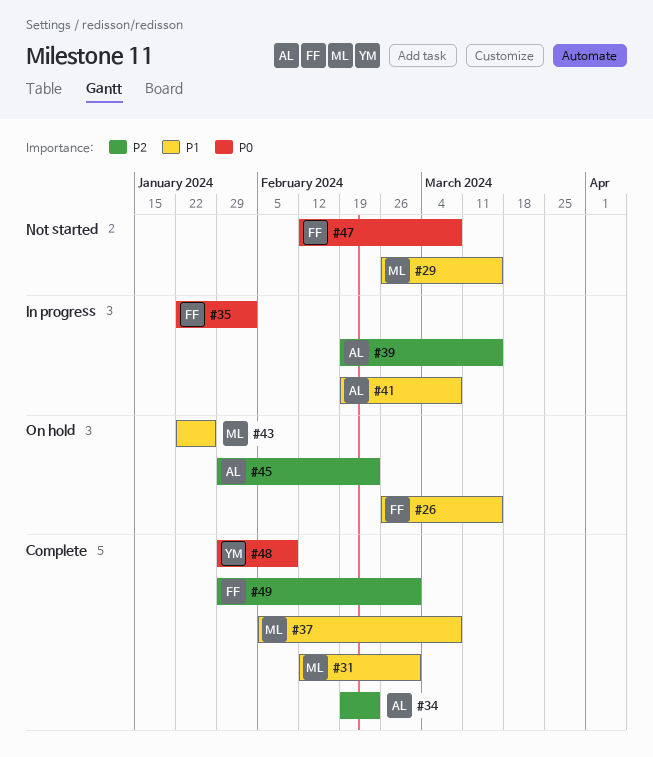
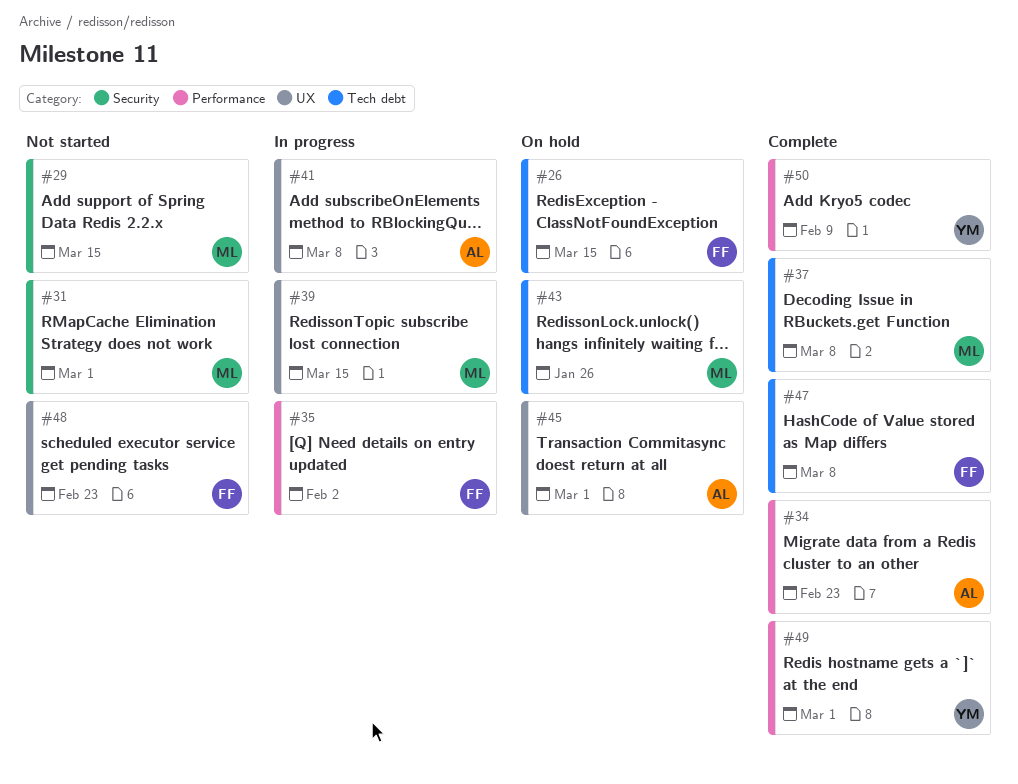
#31, status: Complete -> Not started
#39, owner: AL -> ML
#45, due: Feb 23 -> Mar 1
#47, status: Not started -> Complete
#48, status: Complete -> Not started
#48, owner: YM -> FF
#48, due: Feb 9 -> Feb 23
#49, owner: FF -> YM
#50: none -> present

